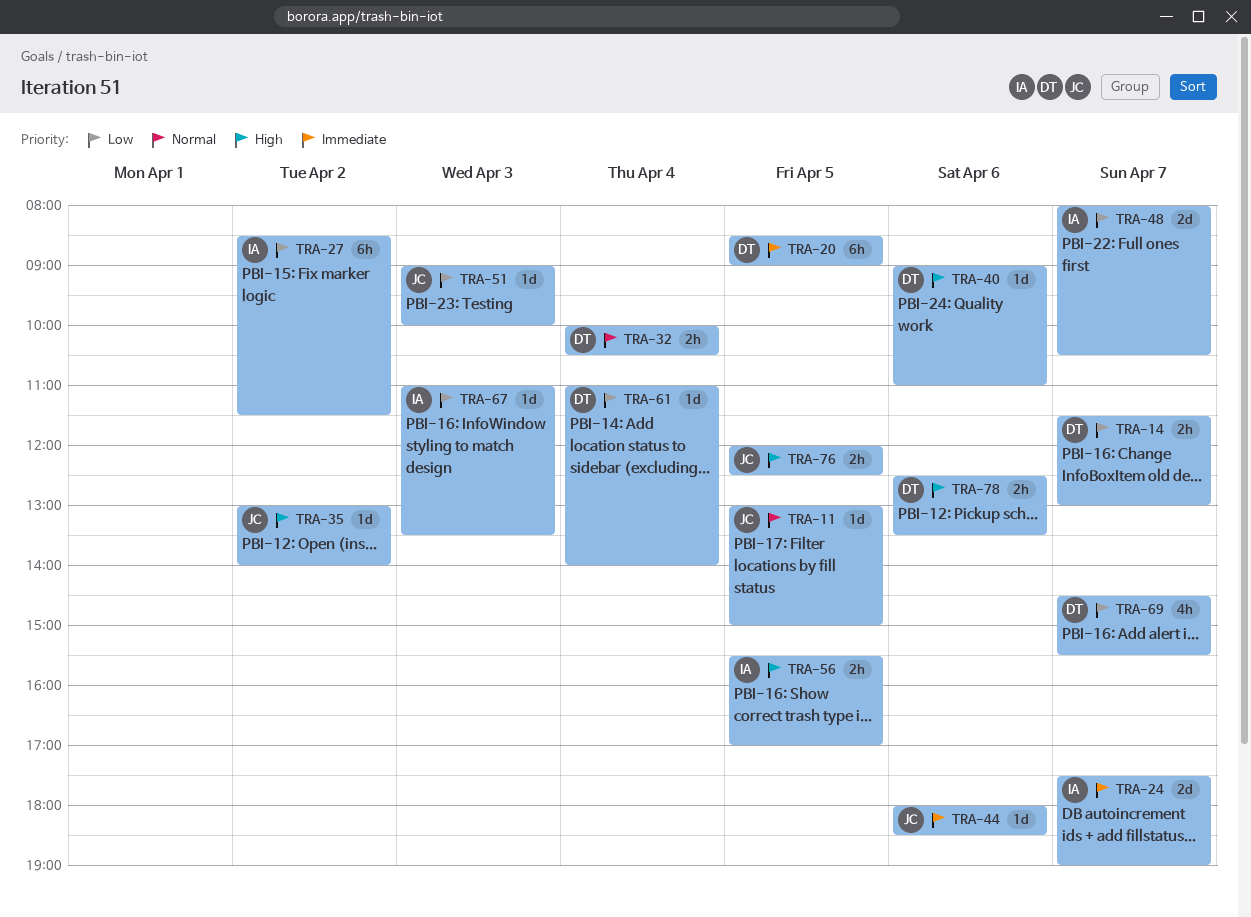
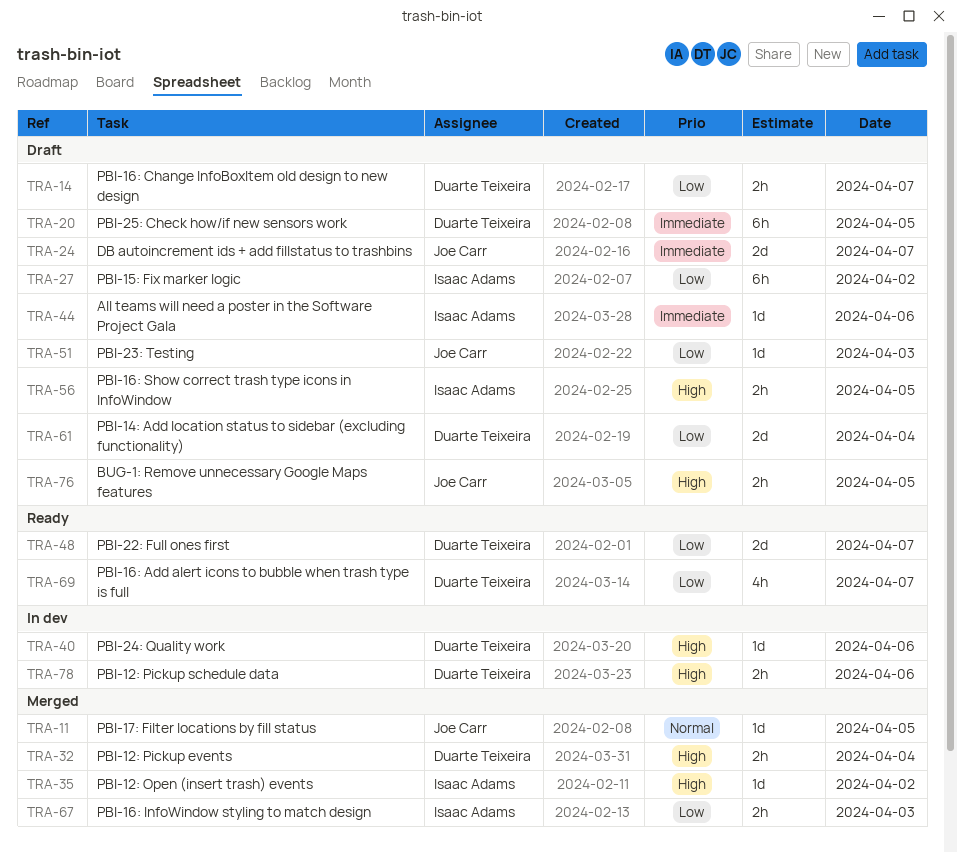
TRA-24, owner: Isaac Adams -> Joe Carr
TRA-32, priority: Normal -> High
TRA-35, owner: Joe Carr -> Isaac Adams
TRA-44, owner: Joe Carr -> Isaac Adams
TRA-48, owner: Isaac Adams -> Duarte Teixeira
TRA-61, estimate: 1d -> 2d
TRA-67, estimate: 1d -> 2h

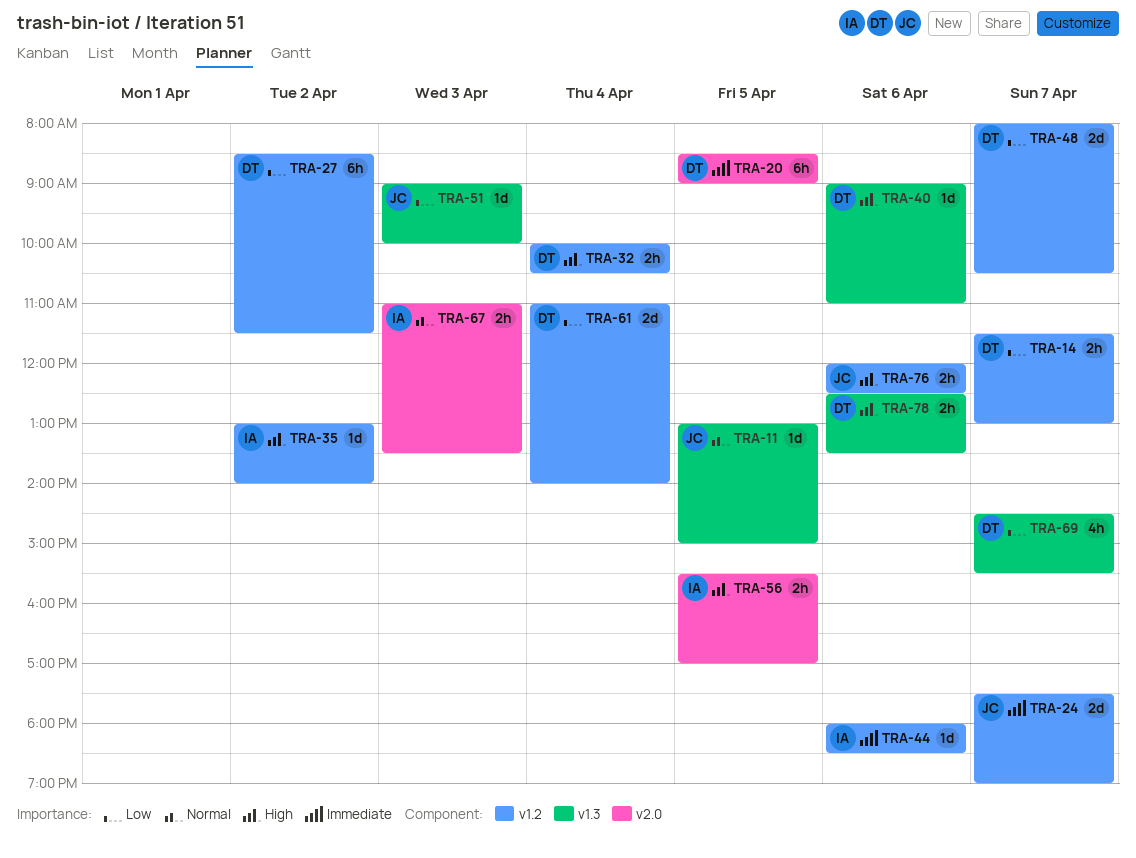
TRA-27, owner: Isaac Adams -> Duarte Teixeira
TRA-67, priority: Low -> Normal
TRA-76, day: Apr 5 -> Apr 6

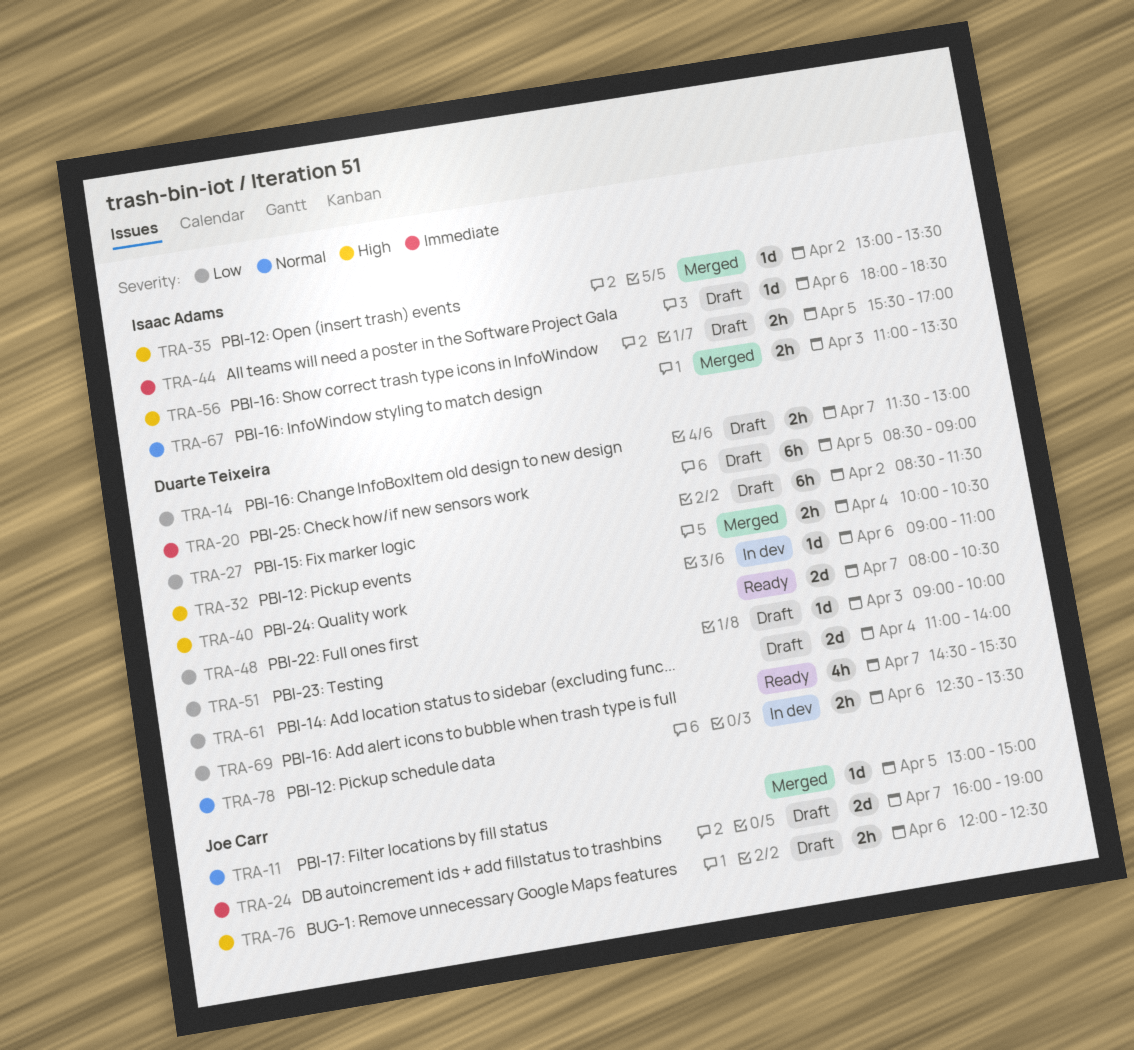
TRA-24, begins: 17:30 -> 16:00
TRA-35, ends: 14:00 -> 13:30
TRA-51, owner: Joe Carr -> Duarte Teixeira
TRA-78, priority: High -> Normal

